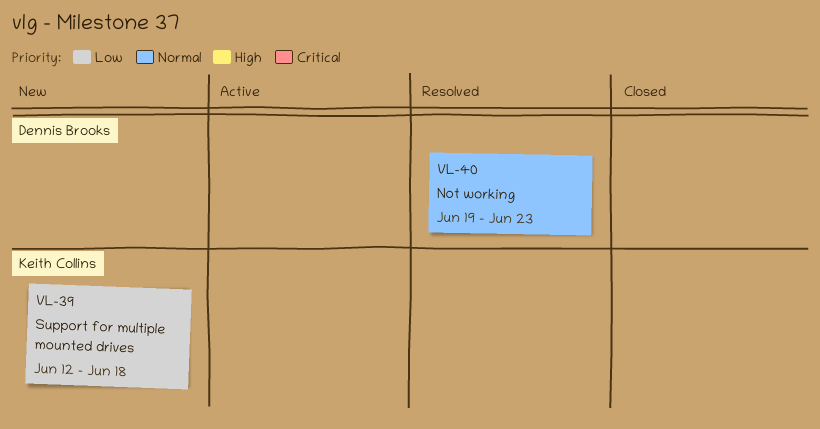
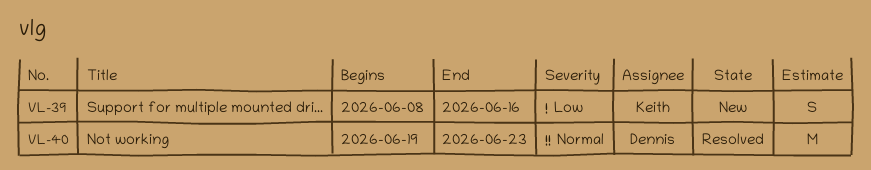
VL-39, start: Jun 12 -> Jun 8
VL-39, due: Jun 18 -> Jun 16

